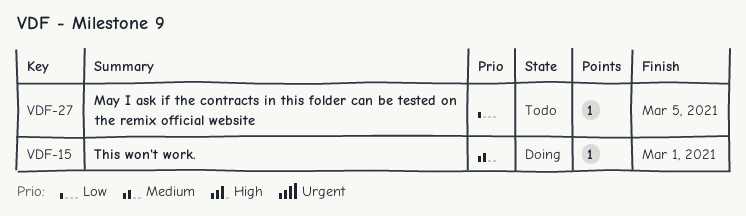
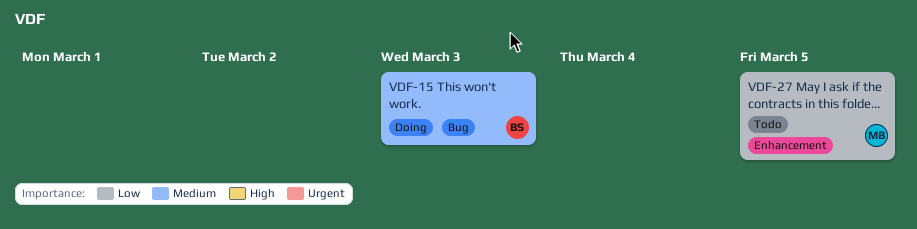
VDF-15, due: Mar 1 -> Mar 3

